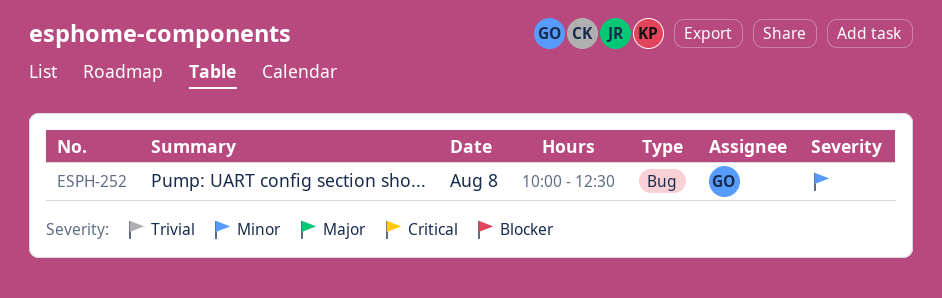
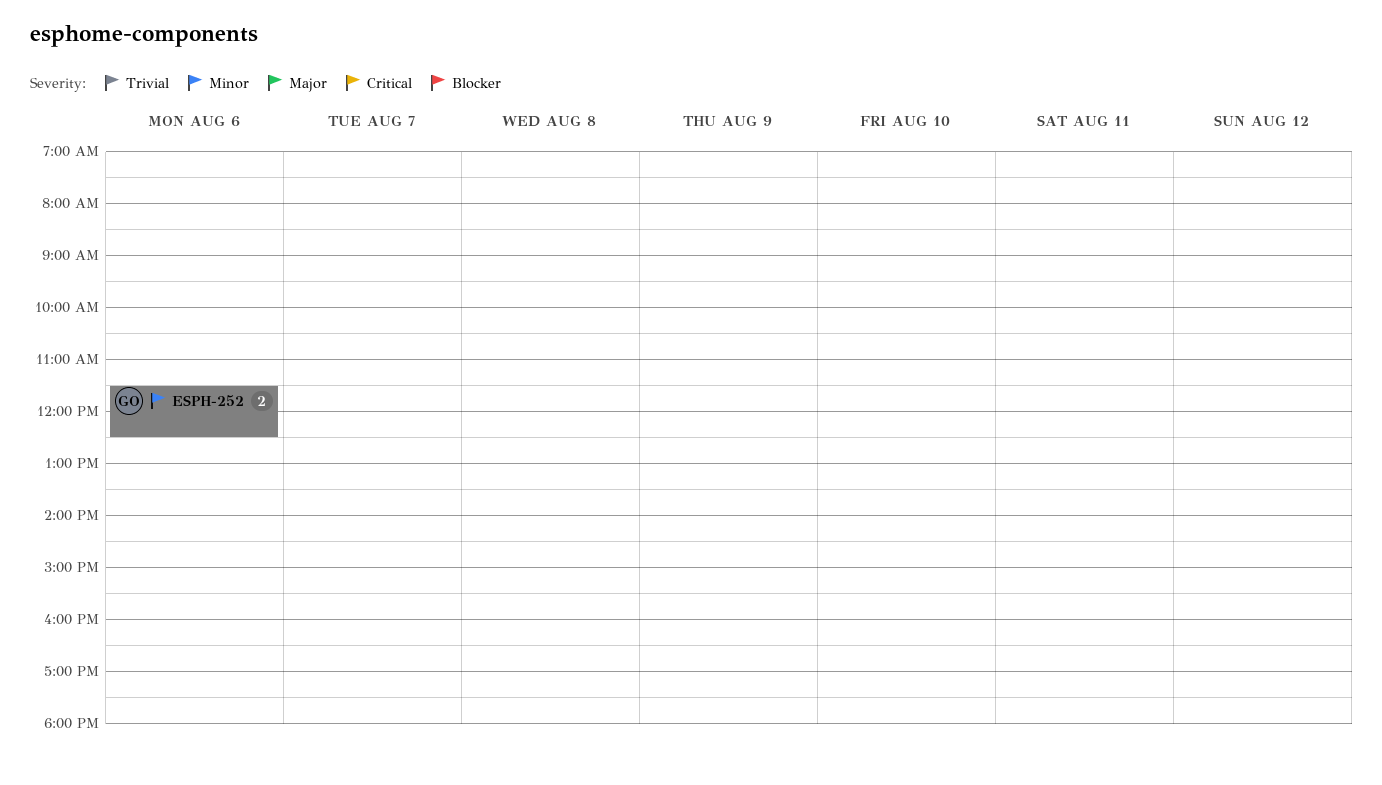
ESPH-252, day: Aug 8 -> Aug 6
ESPH-252, begins: 10:00 -> 11:30

